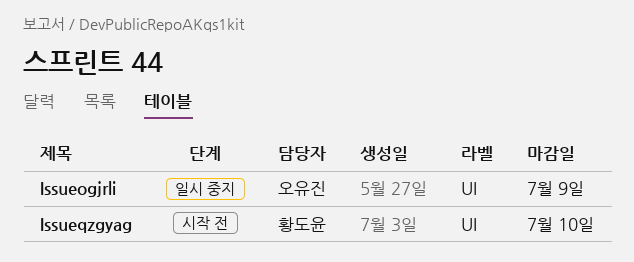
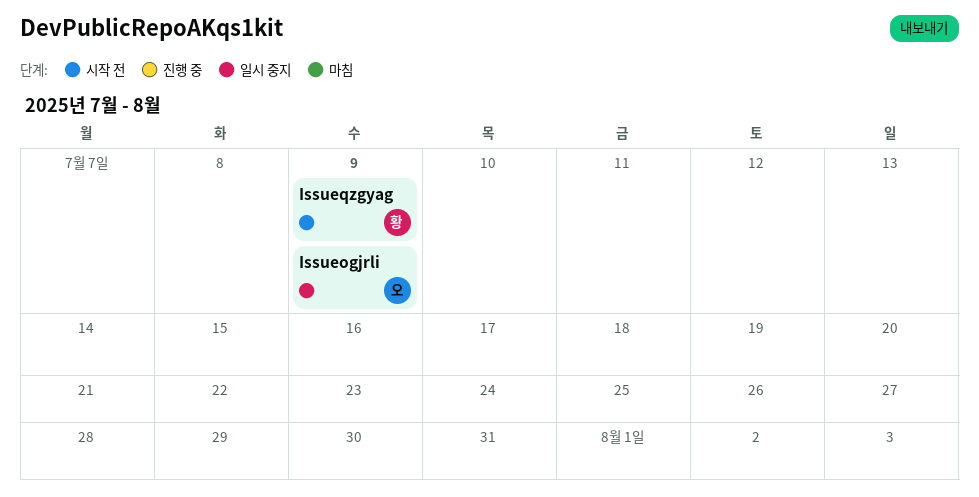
Issueqzgyag, due: Jul 10 -> Jul 9

